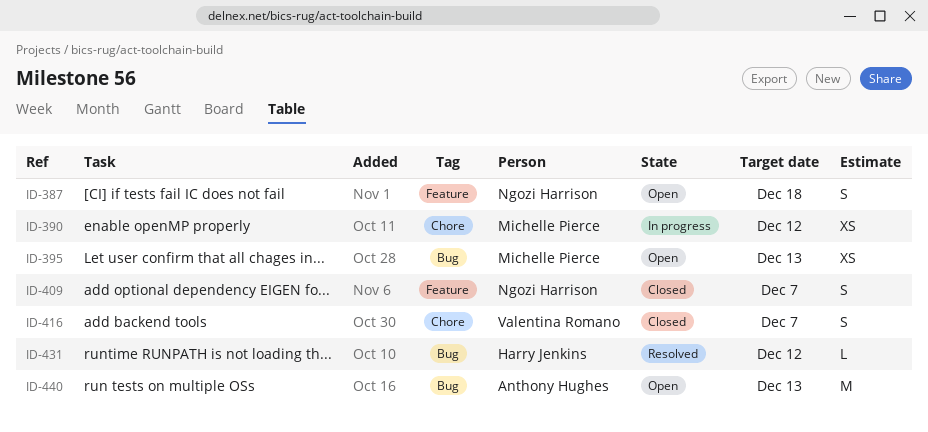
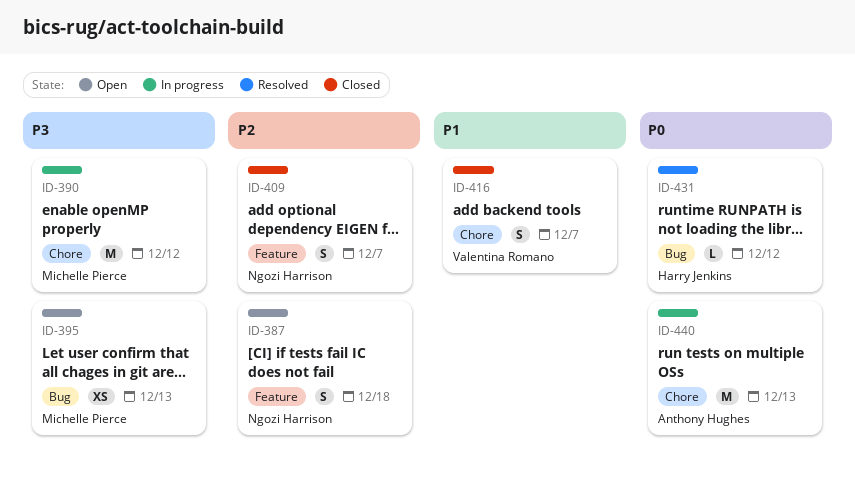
ID-390, estimate: XS -> M
ID-440, status: Open -> In progress
ID-440, label: Bug -> Chore

